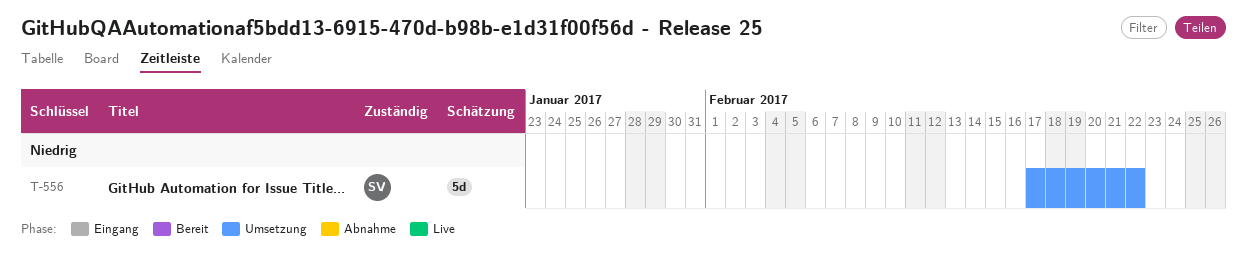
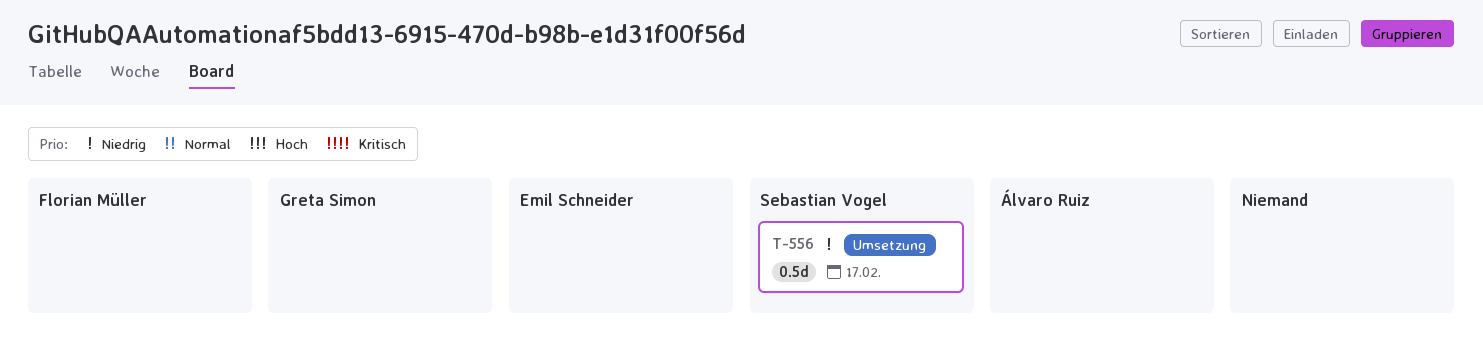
T-556, estimate: 5d -> 0.5d
T-556, due: Feb 22 -> Feb 17

